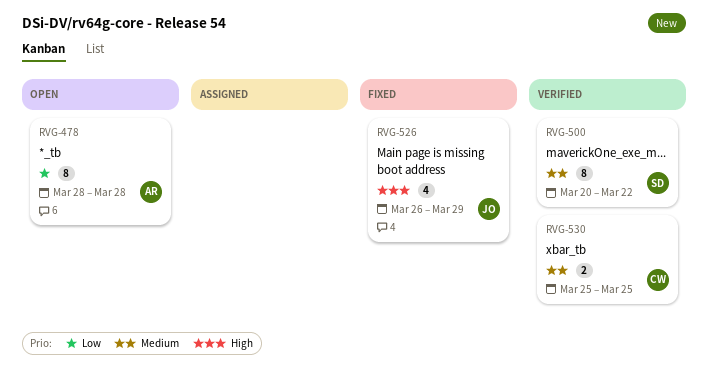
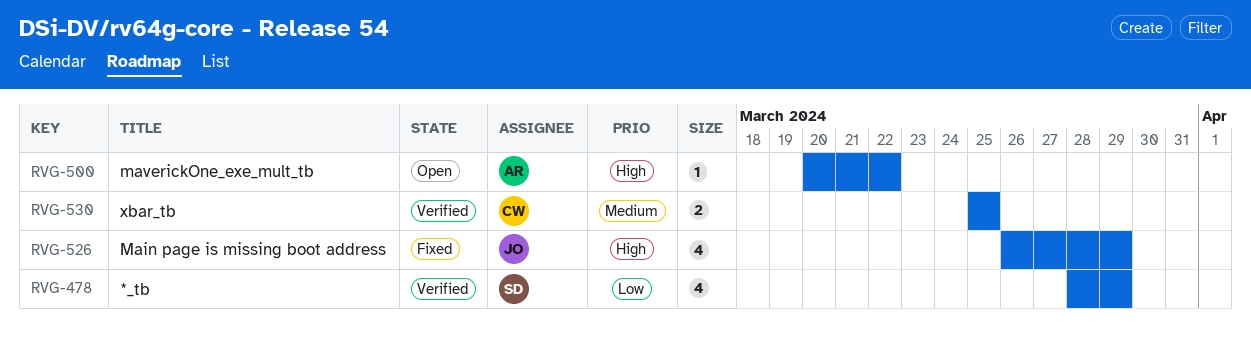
RVG-478, status: Open -> Verified
RVG-478, owner: AR -> SD
RVG-478, estimate: 8 -> 4
RVG-478, due: Mar 28 -> Mar 29
RVG-500, status: Verified -> Open
RVG-500, owner: SD -> AR
RVG-500, priority: Medium -> High
RVG-500, estimate: 8 -> 1

